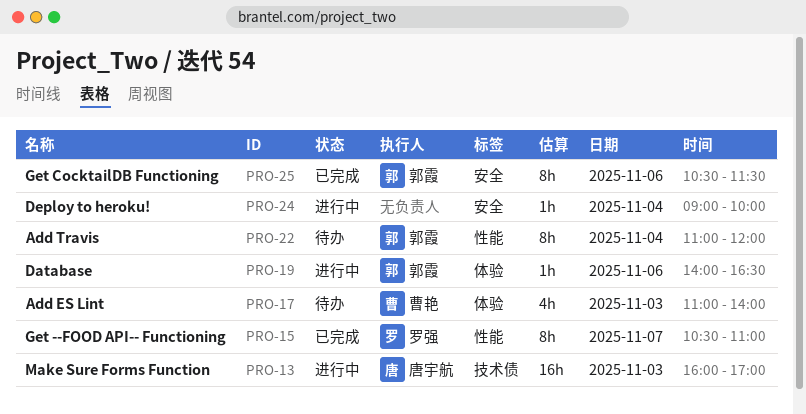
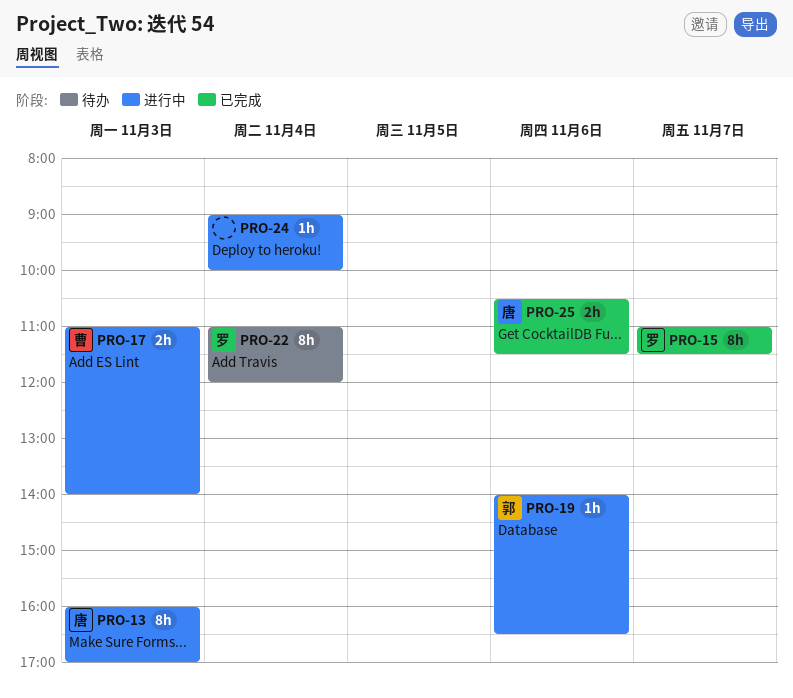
PRO-13, estimate: 16h -> 8h
PRO-15, begins: 10:30 -> 11:00
PRO-15, ends: 11:00 -> 11:30
PRO-17, status: 待办 -> 进行中
PRO-17, estimate: 4h -> 2h
PRO-22, owner: 郭霞 -> 罗强
PRO-25, owner: 郭霞 -> 唐宇航
PRO-25, estimate: 8h -> 2h

